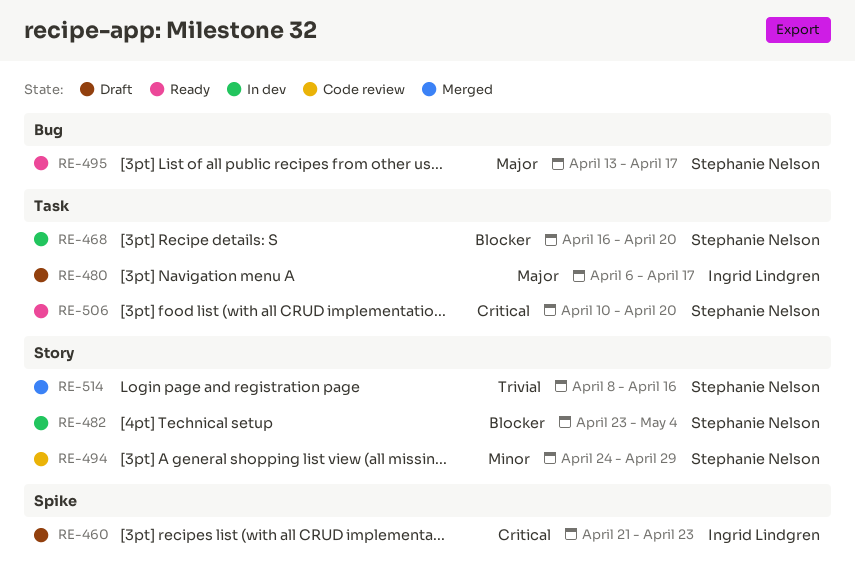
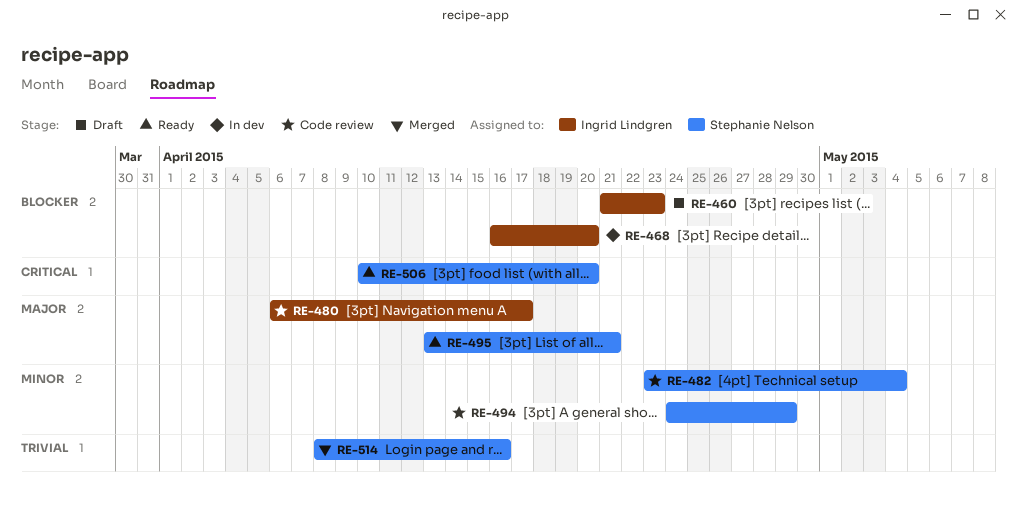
RE-460, priority: Critical -> Blocker
RE-468, owner: Stephanie Nelson -> Ingrid Lindgren
RE-480, status: Draft -> Code review
RE-482, status: In dev -> Code review
RE-482, priority: Blocker -> Minor
RE-495, due: Apr 17 -> Apr 21

